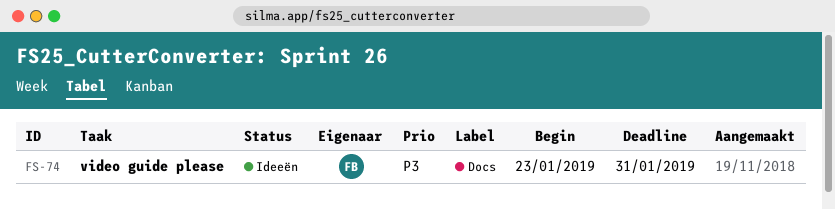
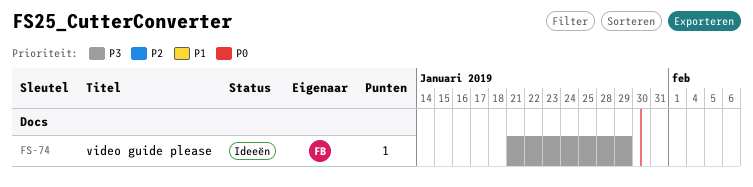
FS-74, start: Jan 23 -> Jan 21
FS-74, due: Jan 31 -> Jan 29

